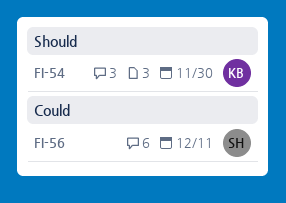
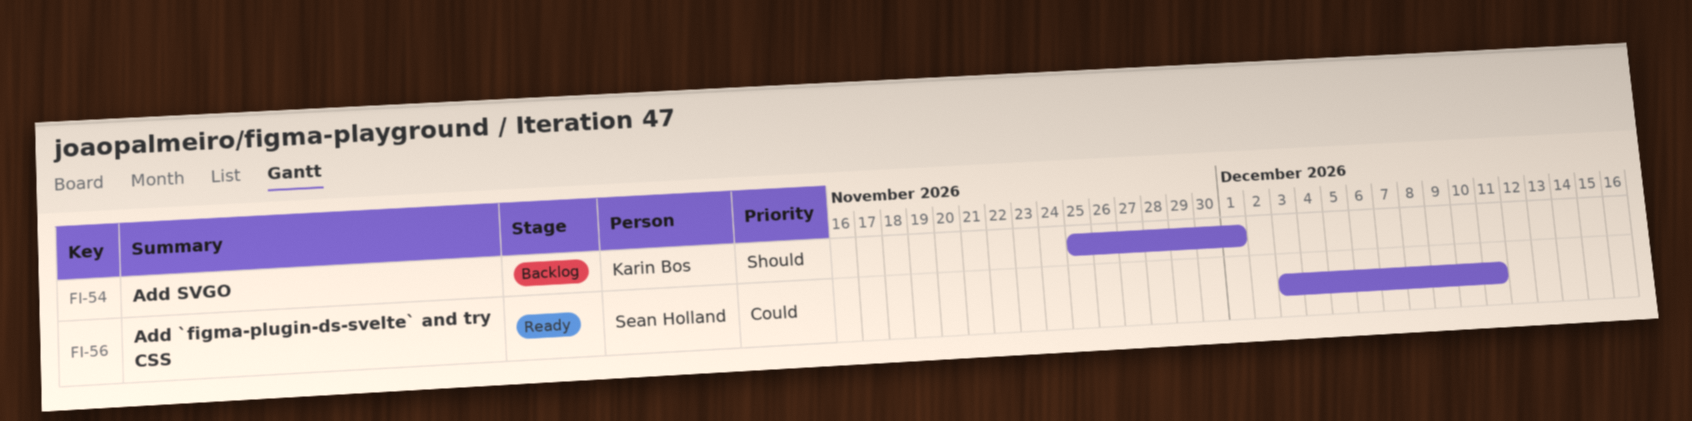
FI-54, due: Nov 30 -> Dec 1

